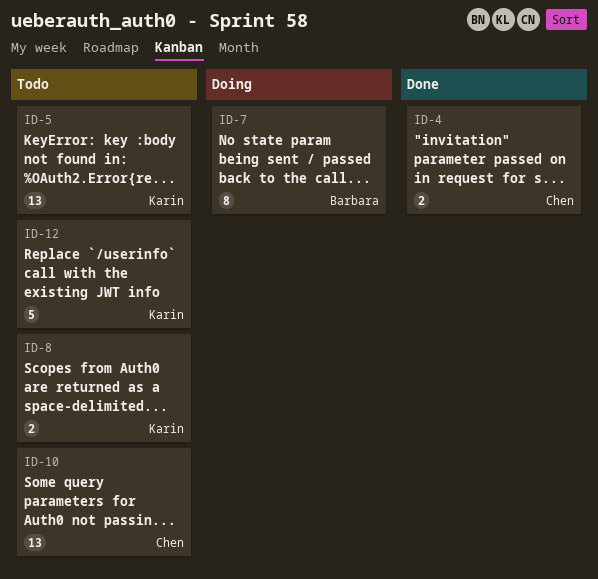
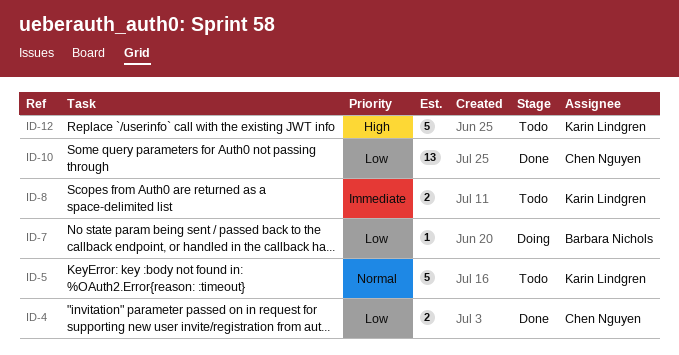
ID-5, estimate: 13 -> 5
ID-7, estimate: 8 -> 1
ID-10, status: Todo -> Done

